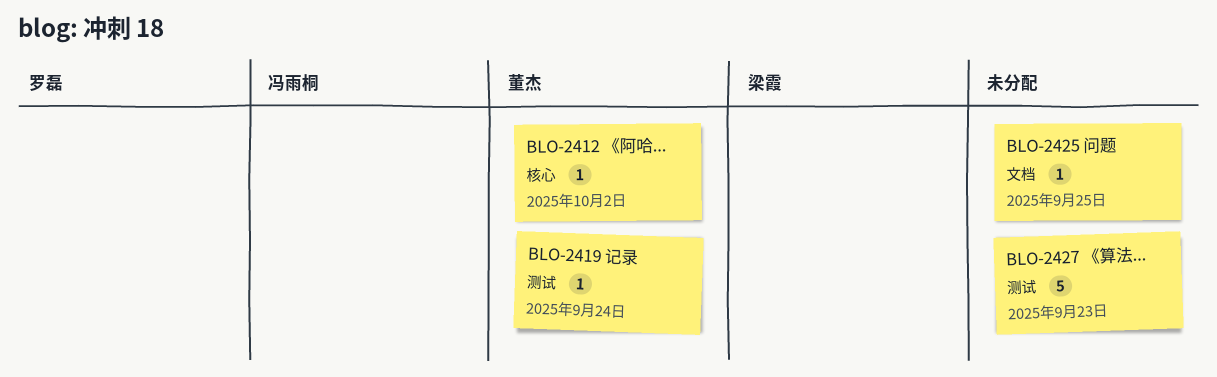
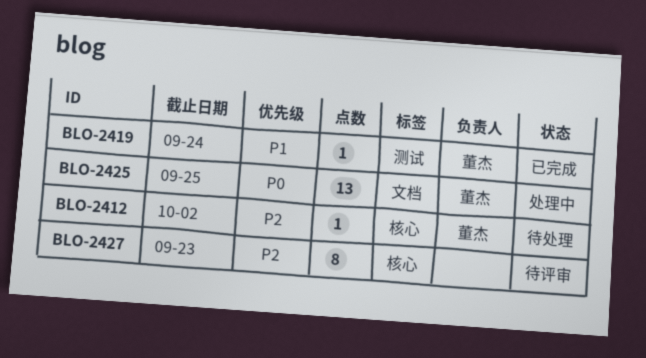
BLO-2425, owner: none -> 董杰
BLO-2425, estimate: 1 -> 13
BLO-2427, label: 测试 -> 核心
BLO-2427, estimate: 5 -> 8

